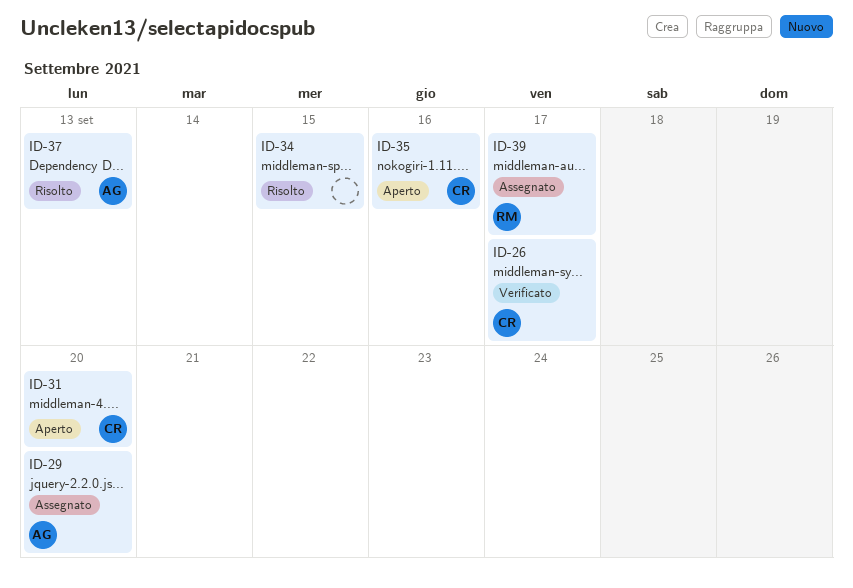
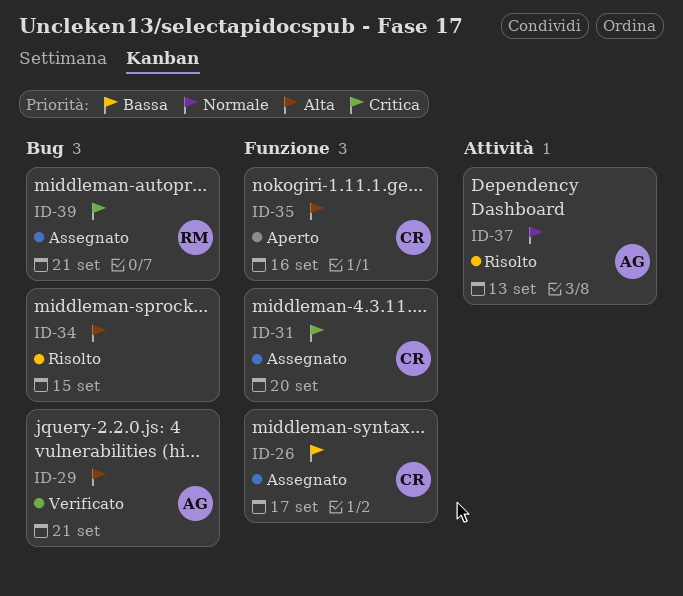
ID-26, status: Verificato -> Assegnato
ID-29, status: Assegnato -> Verificato
ID-29, due: Sep 20 -> Sep 21
ID-31, status: Aperto -> Assegnato
ID-39, due: Sep 17 -> Sep 21

